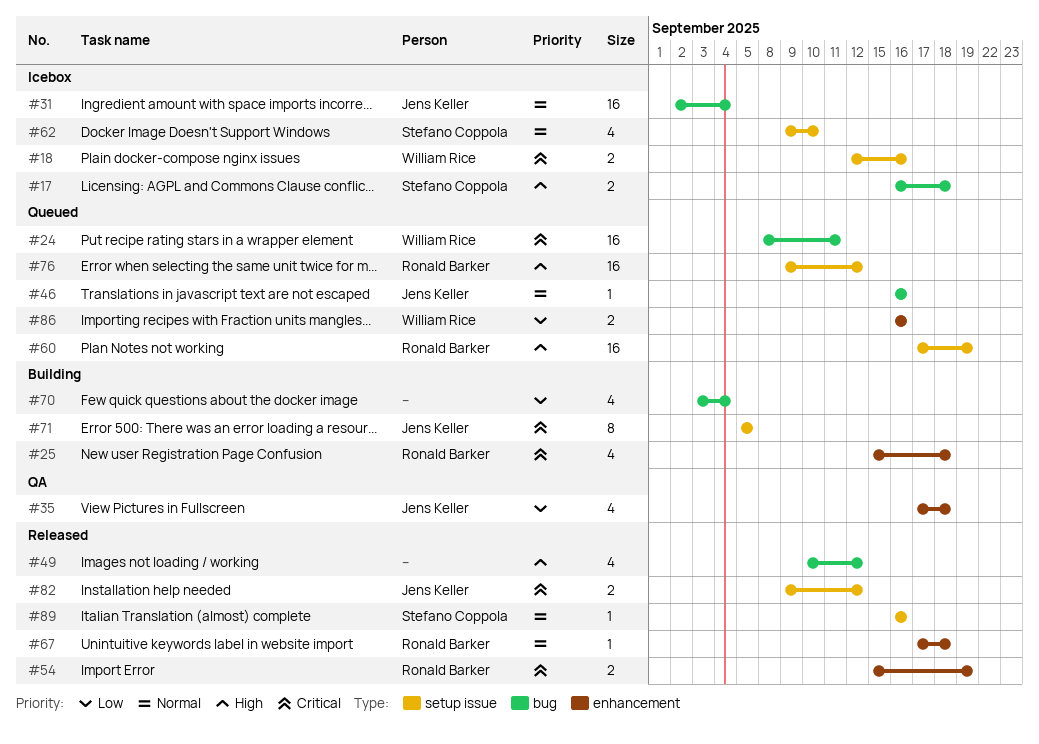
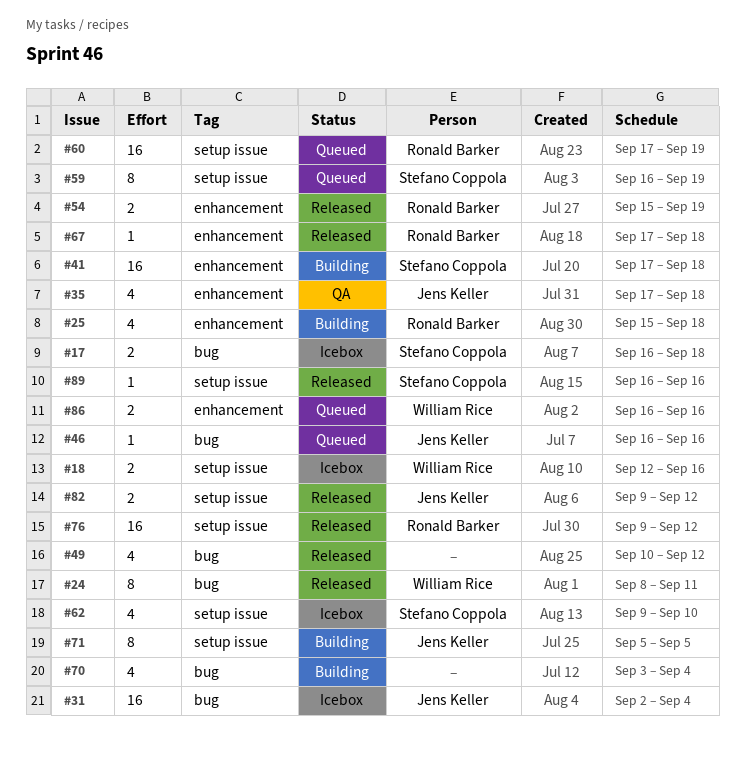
#24, status: Queued -> Released
#24, estimate: 16 -> 8
#41: none -> present
#59: none -> present
#76, status: Queued -> Released

